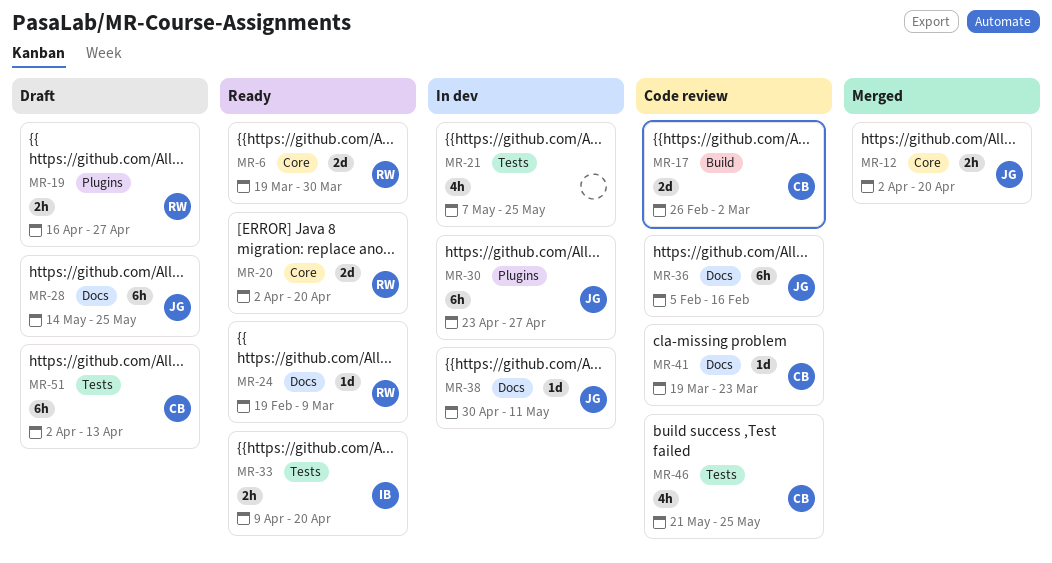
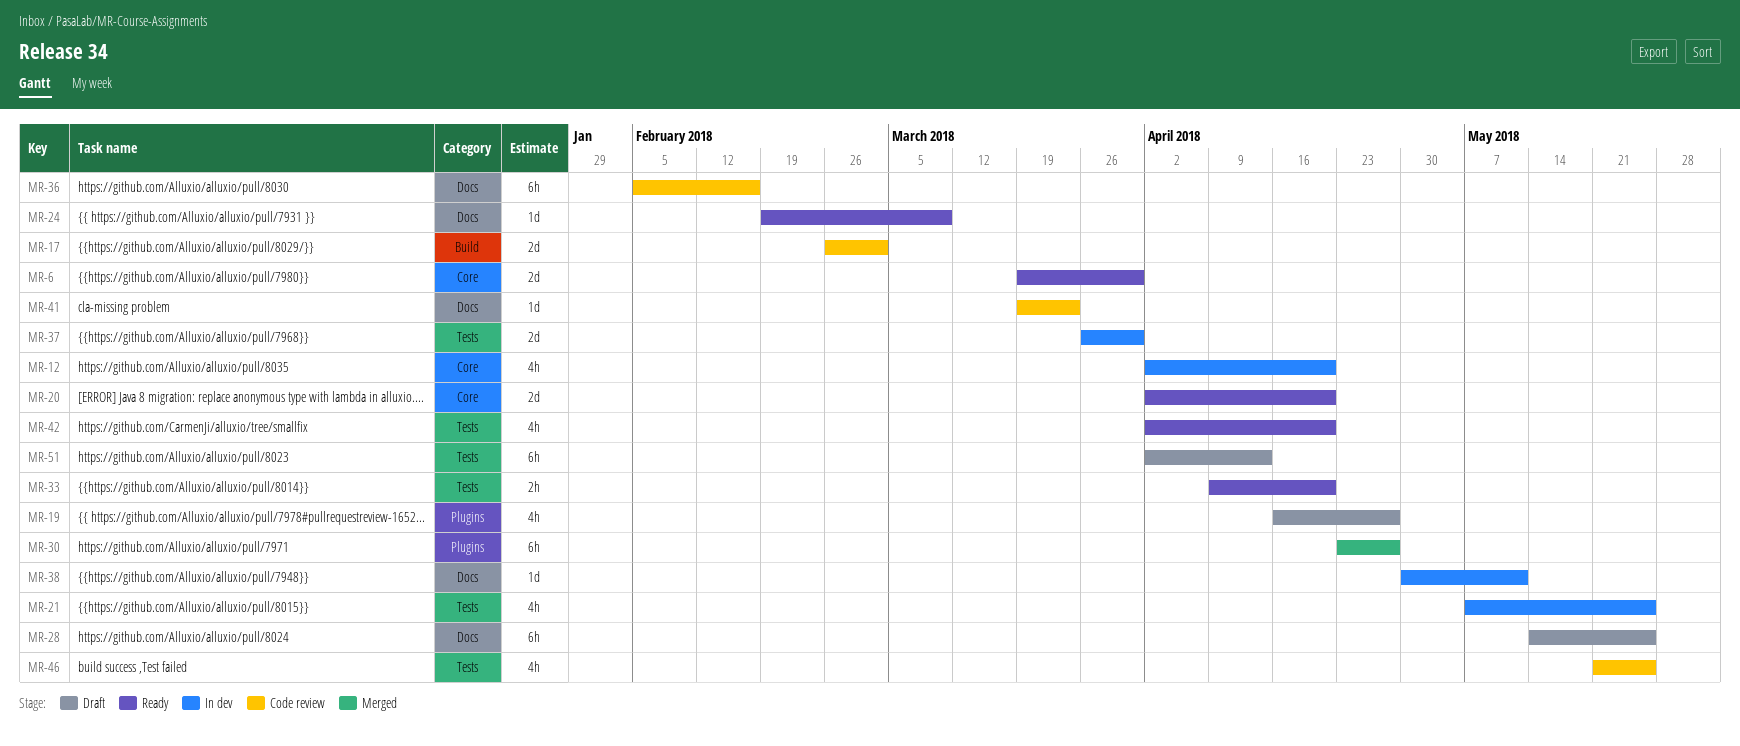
MR-12, status: Merged -> In dev
MR-12, estimate: 2h -> 4h
MR-19, estimate: 2h -> 4h
MR-30, status: In dev -> Merged
MR-37: none -> present
MR-42: none -> present

